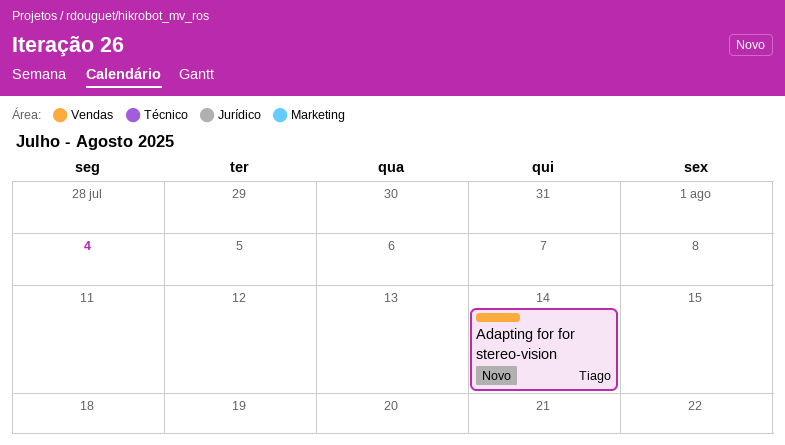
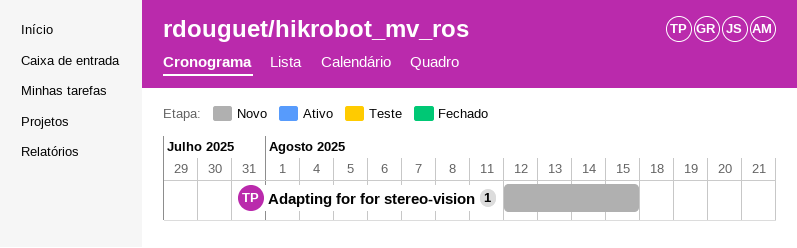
Adapting for for stereo-vision, due: Aug 14 -> Aug 15

